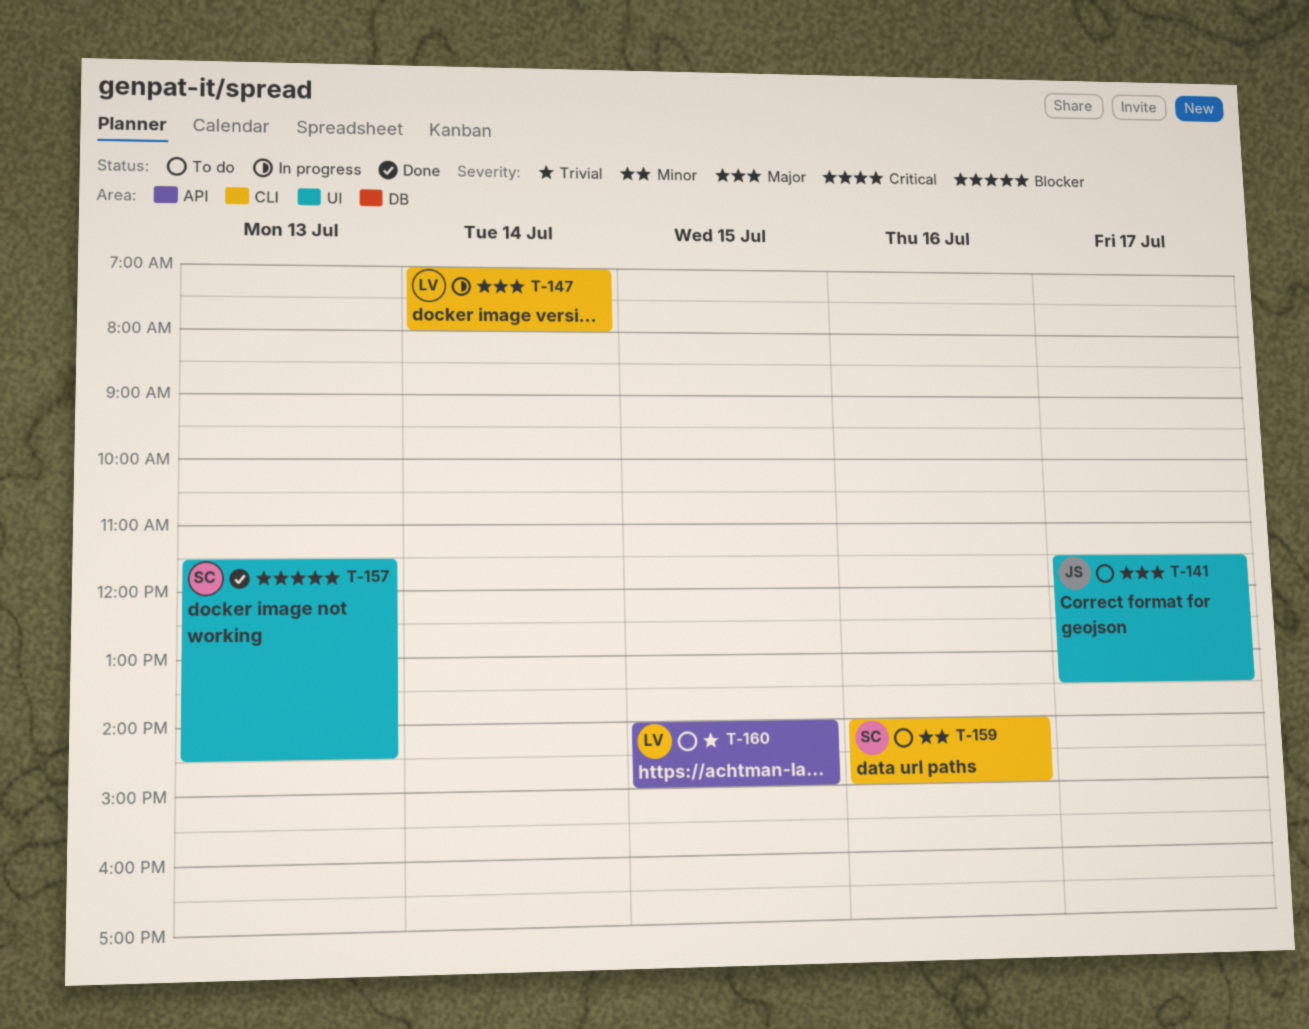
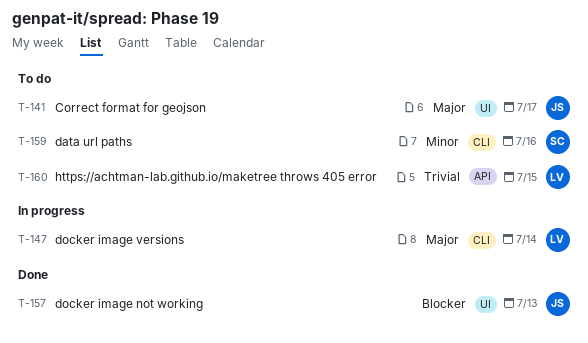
T-157, owner: SC -> JS

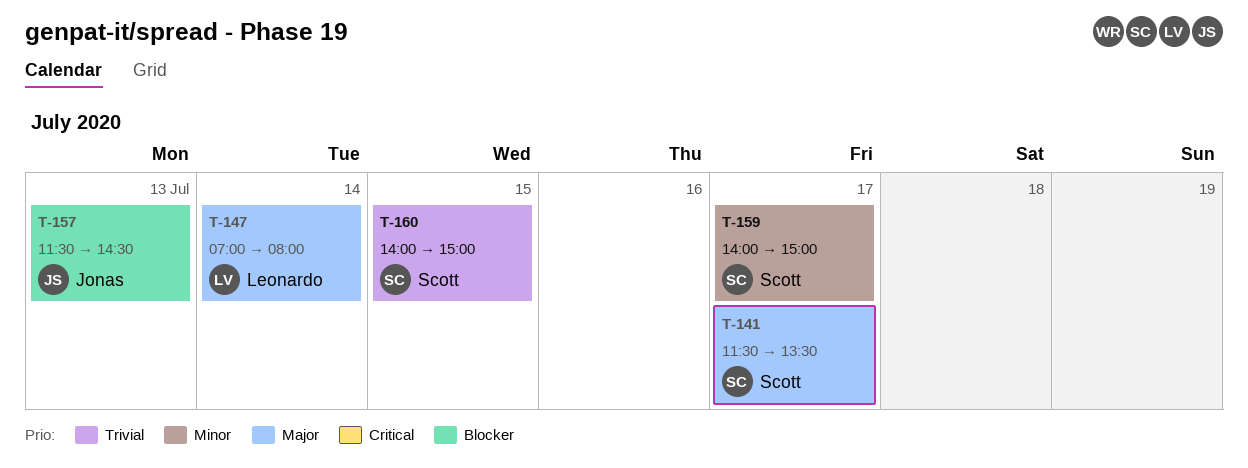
T-141, owner: Jonas -> Scott
T-159, day: Jul 16 -> Jul 17
T-160, owner: Leonardo -> Scott

